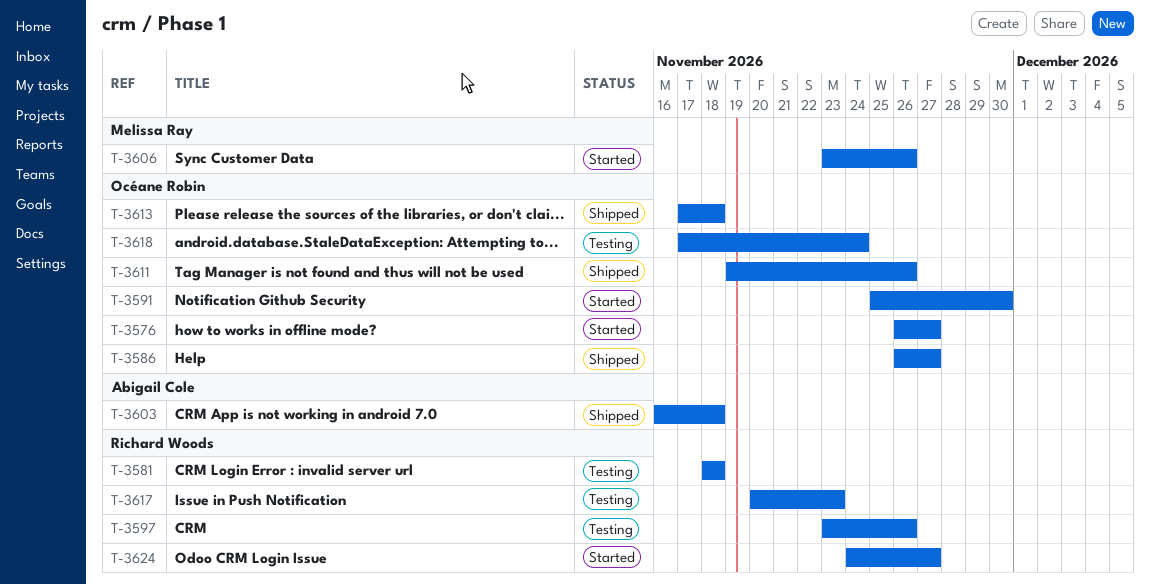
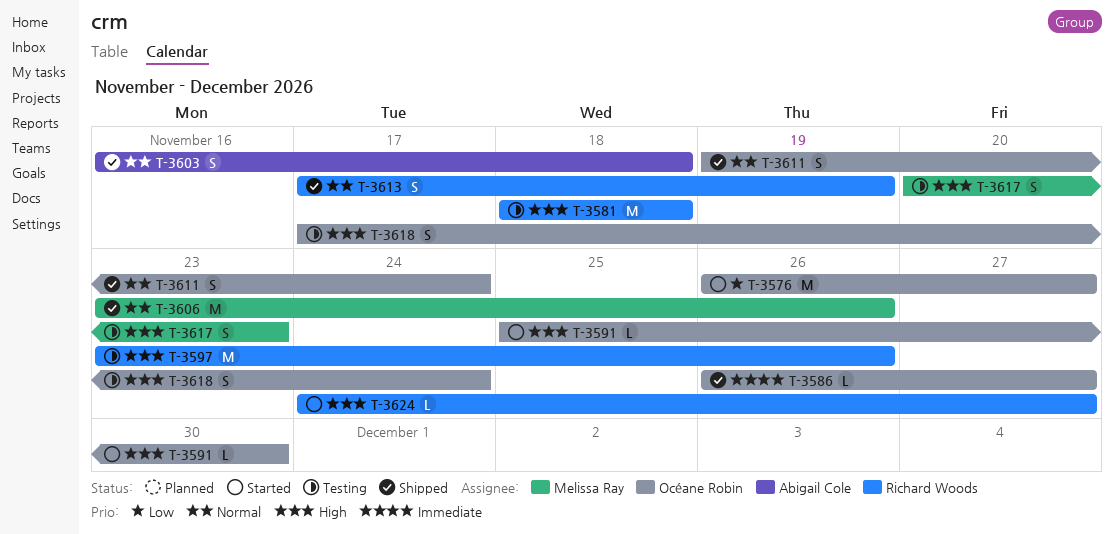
T-3606, status: Started -> Shipped
T-3611, due: Nov 26 -> Nov 24
T-3613, owner: Océane Robin -> Richard Woods
T-3613, due: Nov 18 -> Nov 19
T-3617, owner: Richard Woods -> Melissa Ray

